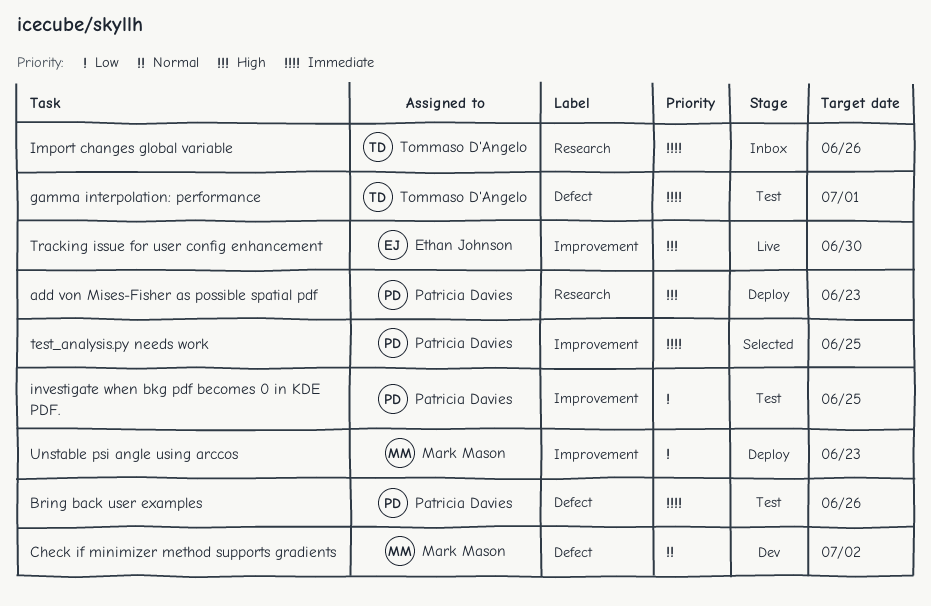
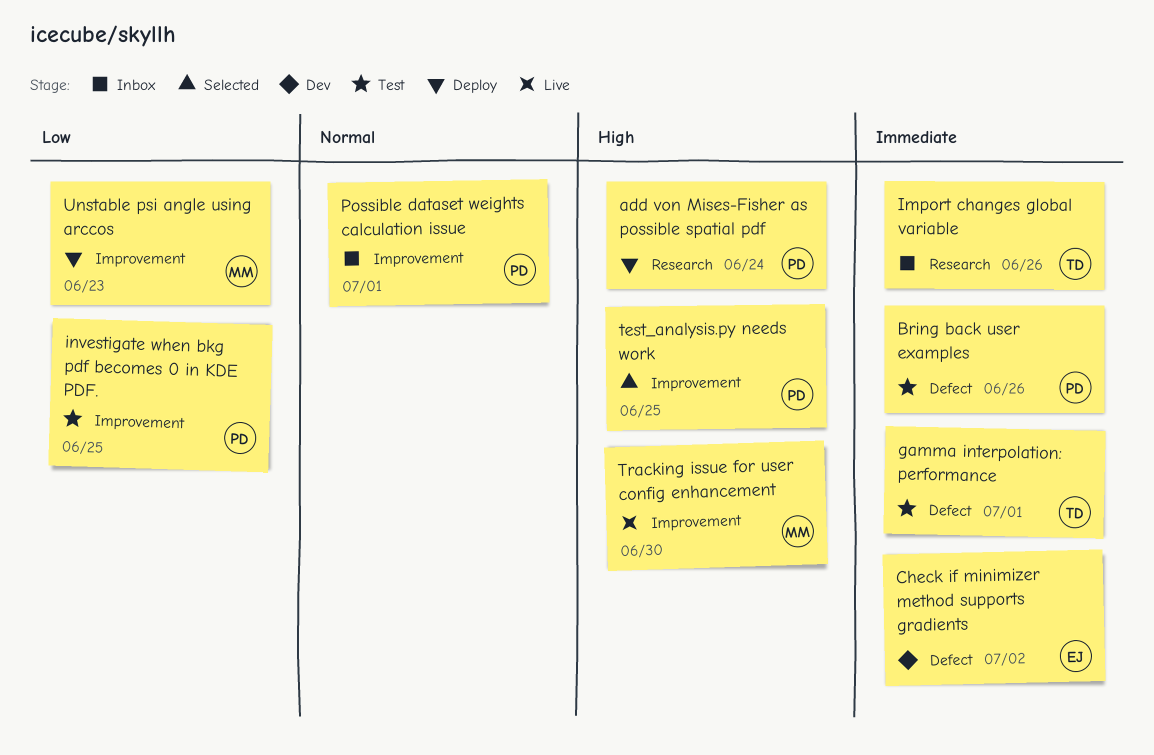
add von Mises-Fisher as possible spatial pdf, due: Jun 23 -> Jun 24
Check if minimizer method supports gradients, owner: Mark Mason -> Ethan Johnson
Check if minimizer method supports gradients, priority: Normal -> Immediate
Possible dataset weights calculation issue: none -> present
test_analysis.py needs work, priority: Immediate -> High
Tracking issue for user config enhancement, owner: Ethan Johnson -> Mark Mason

